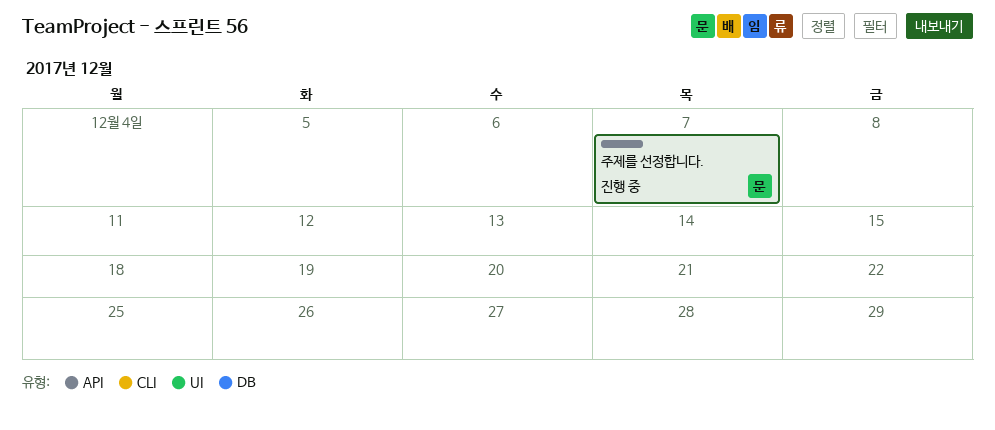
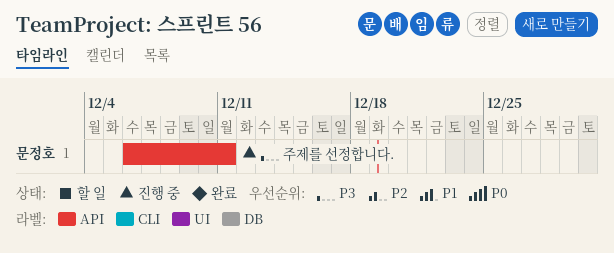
주제를 선정합니다., due: Dec 7 -> Dec 11

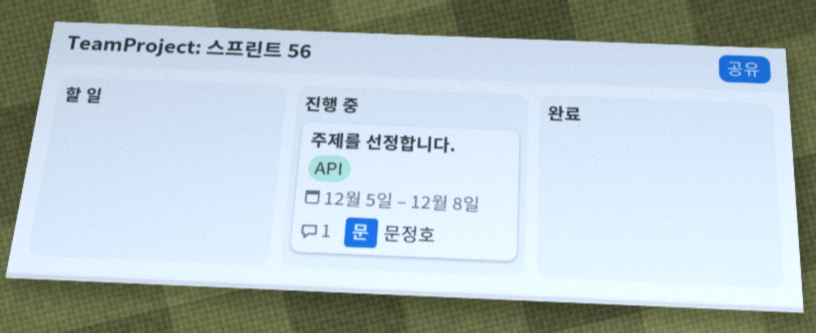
주제를 선정합니다., start: Dec 6 -> Dec 5
주제를 선정합니다., due: Dec 11 -> Dec 8

